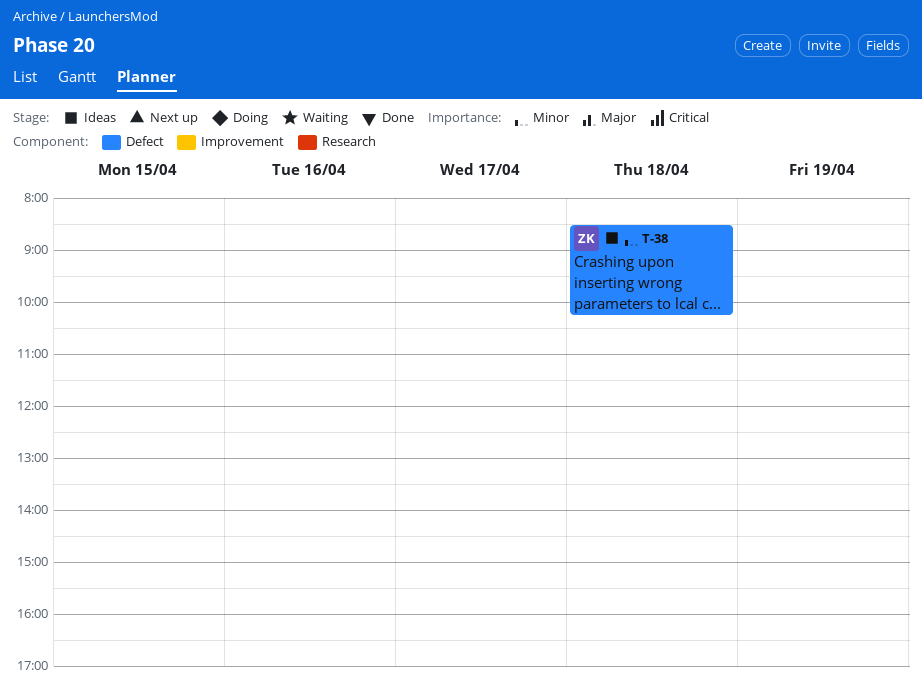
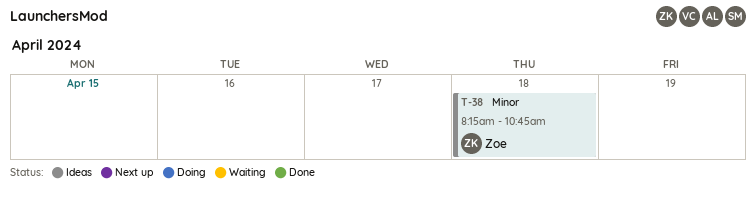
T-38, begins: 08:30 -> 08:15
T-38, ends: 10:15 -> 10:45

